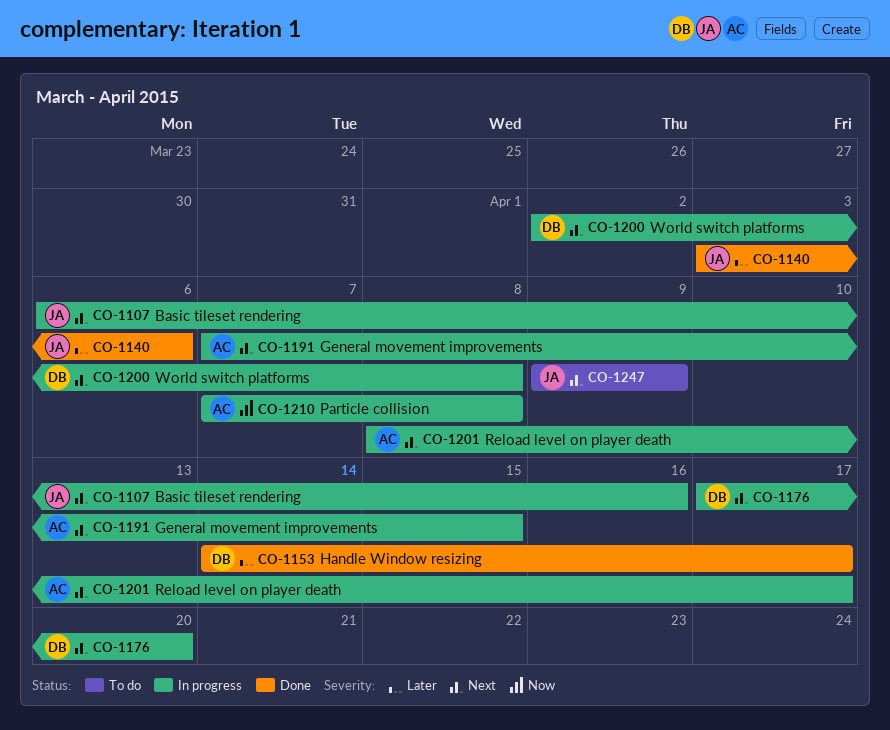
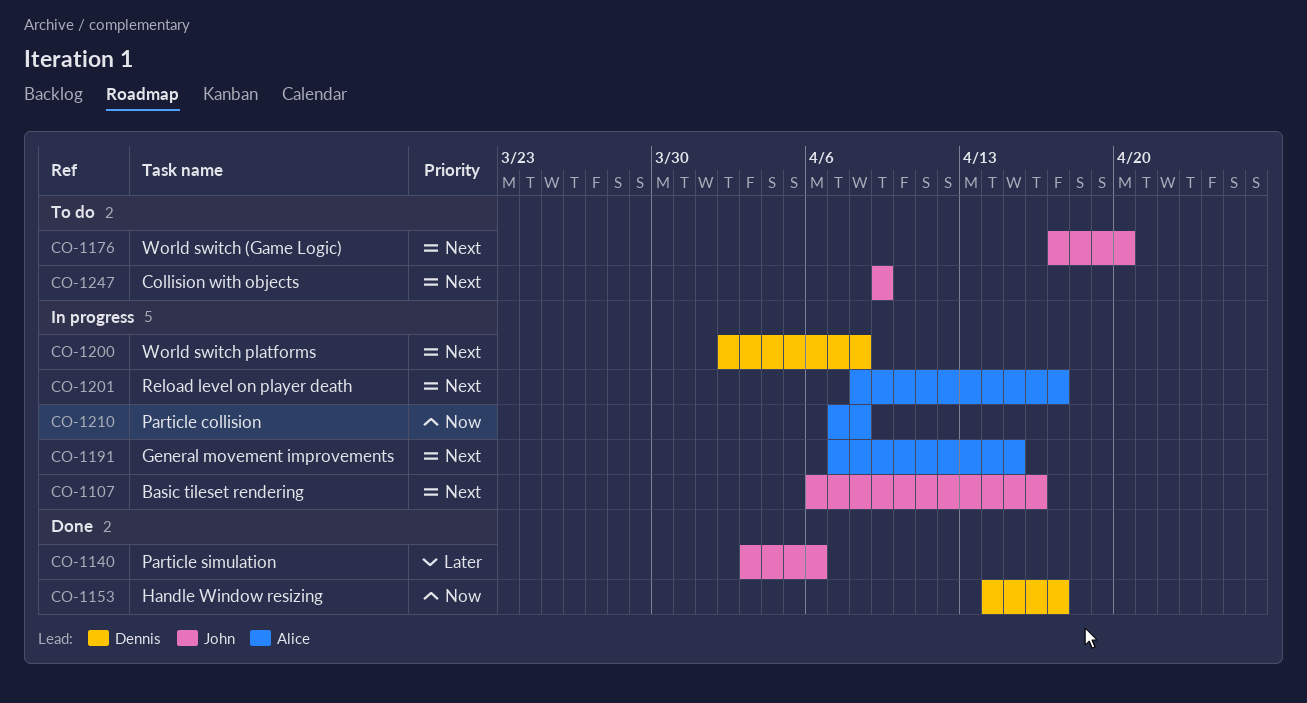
CO-1153, priority: Later -> Now
CO-1176, status: In progress -> To do
CO-1176, owner: Dennis -> John

